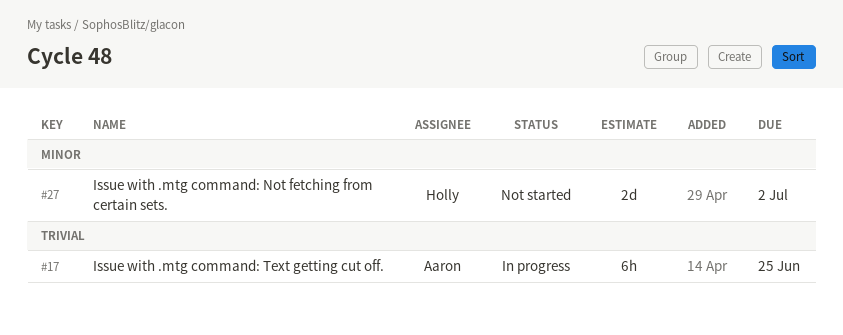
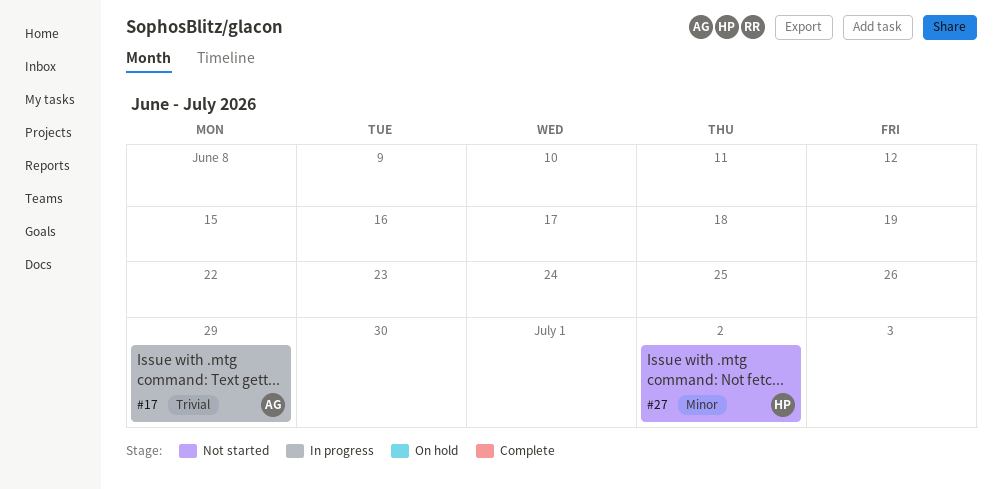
#17, due: Jun 25 -> Jun 29

